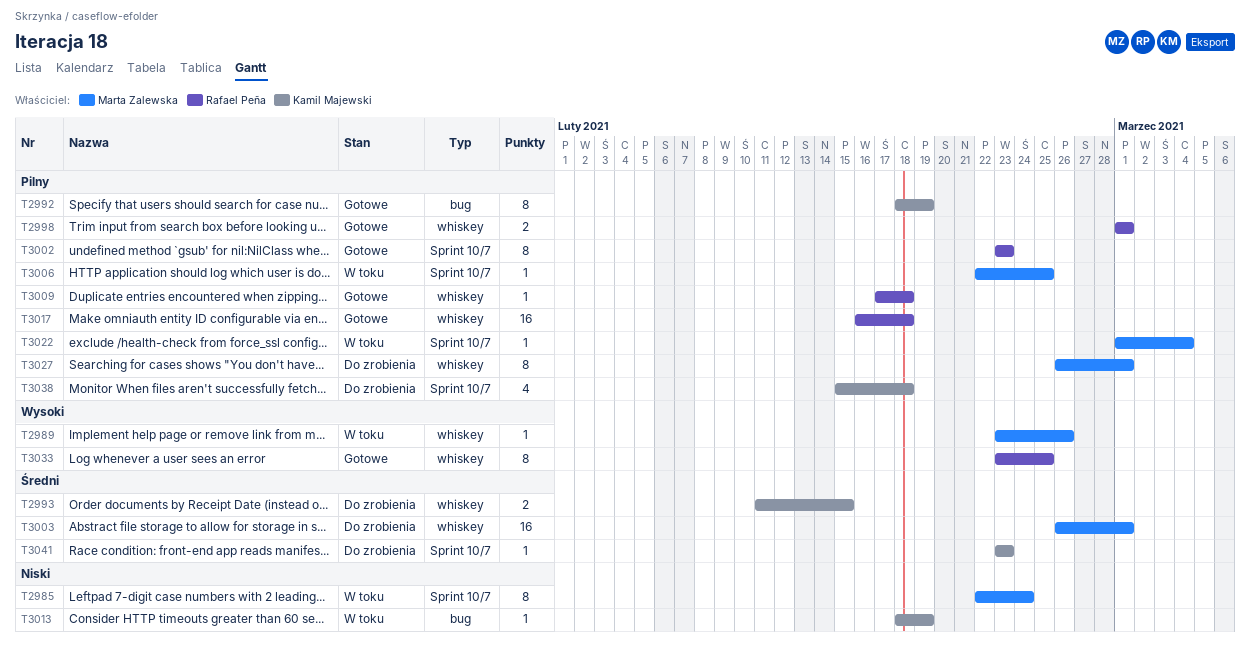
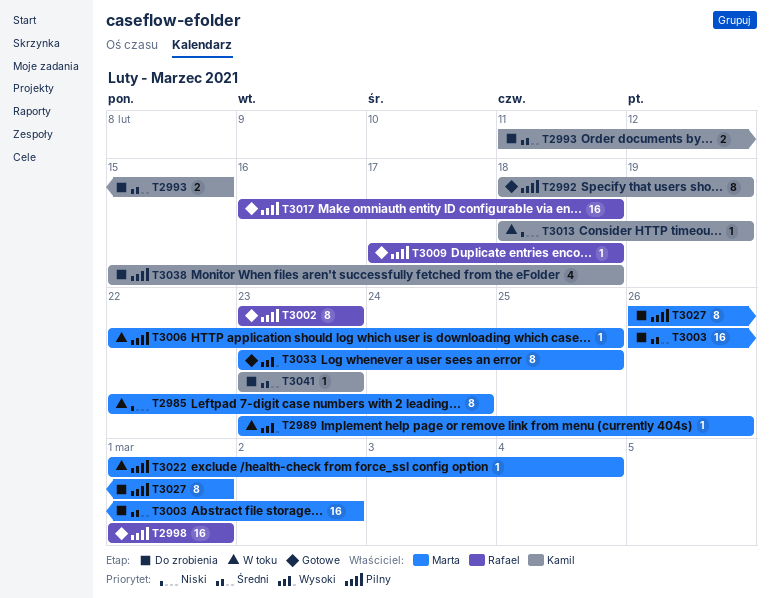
T2998, estimate: 2 -> 16
T3003, due: Mar 1 -> Mar 2
T3033, owner: Rafael Peña -> Marta Zalewska

